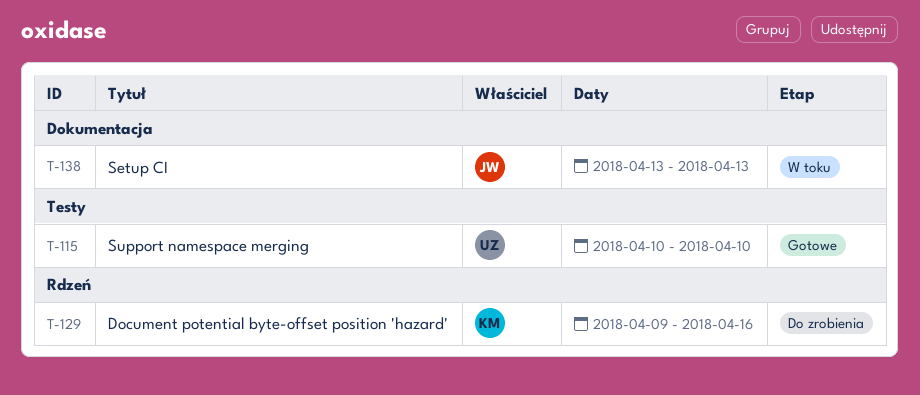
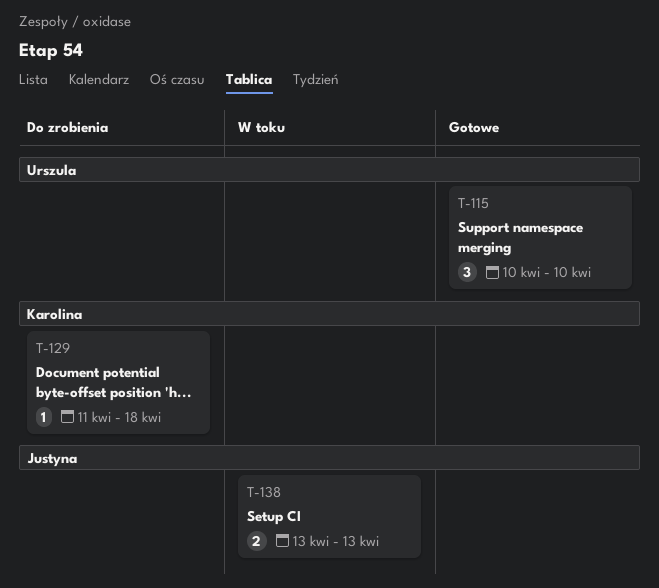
T-129, start: Apr 9 -> Apr 11
T-129, due: Apr 16 -> Apr 18

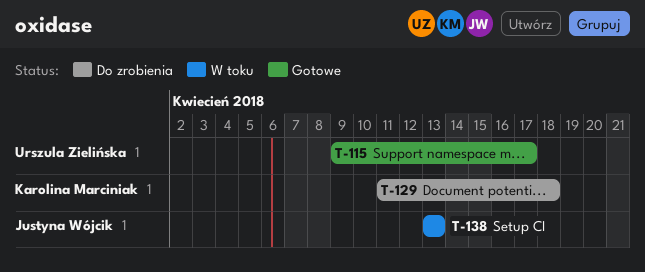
T-115, start: Apr 10 -> Apr 9
T-115, due: Apr 10 -> Apr 17

